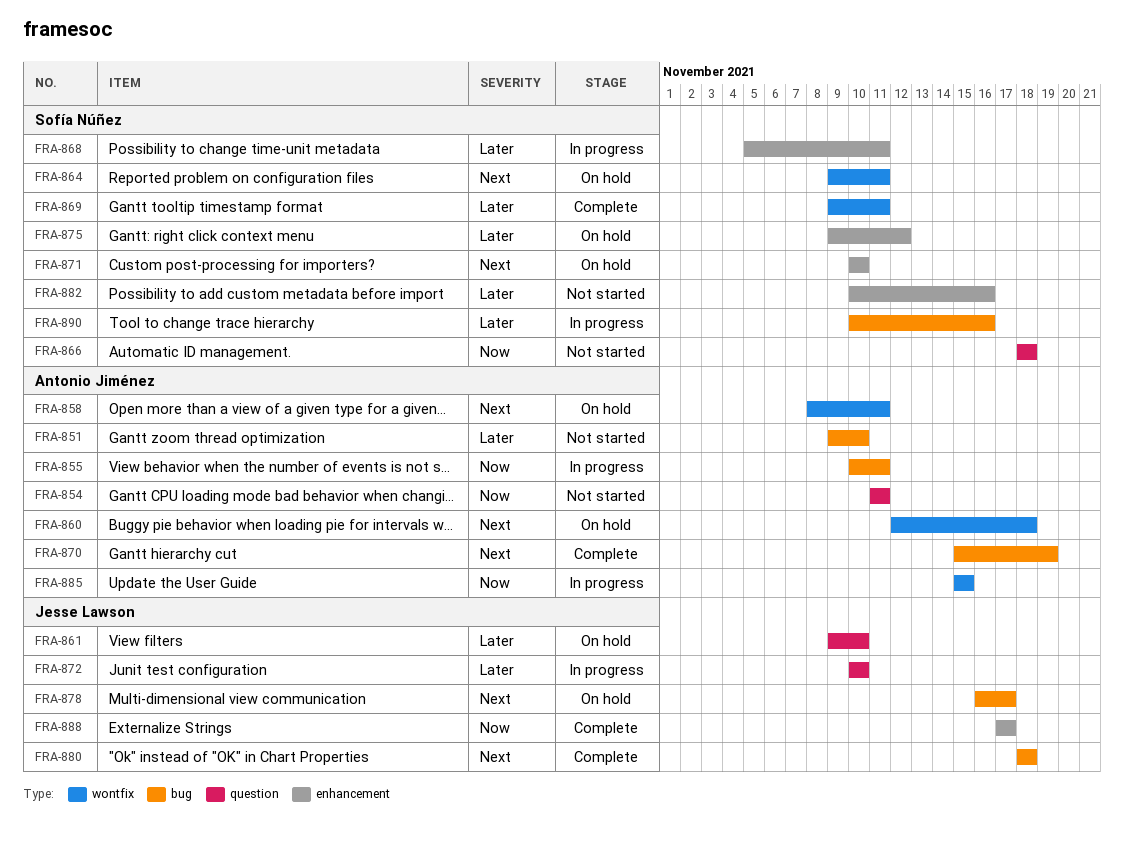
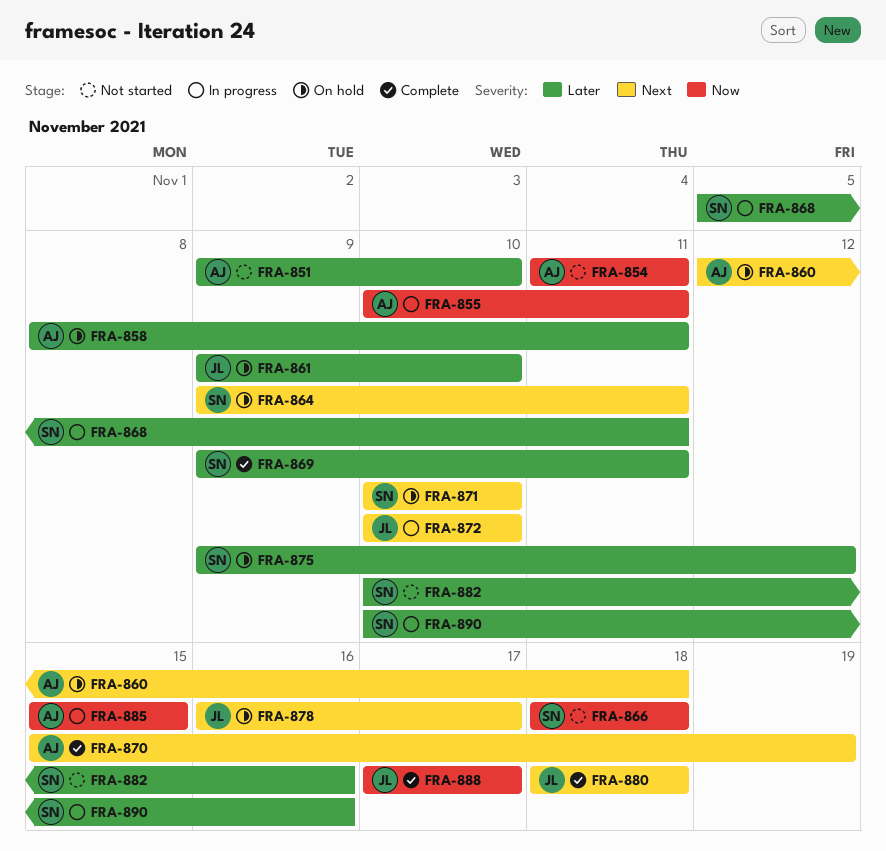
FRA-858, priority: Next -> Later
FRA-872, priority: Later -> Next

